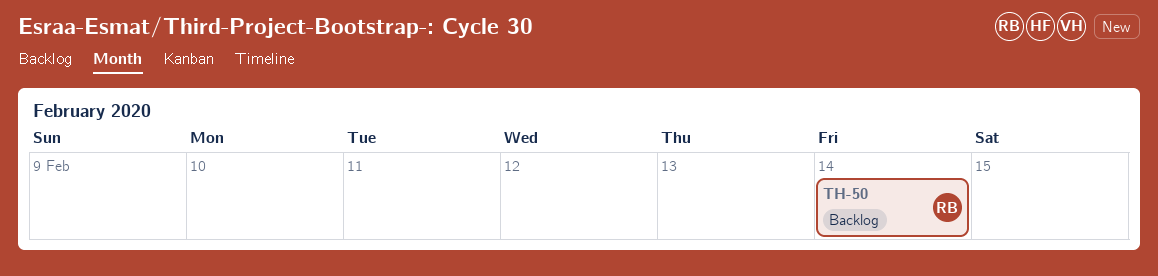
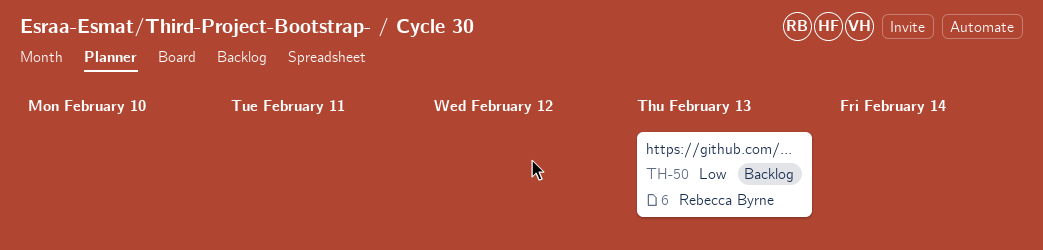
TH-50, due: Feb 14 -> Feb 13

